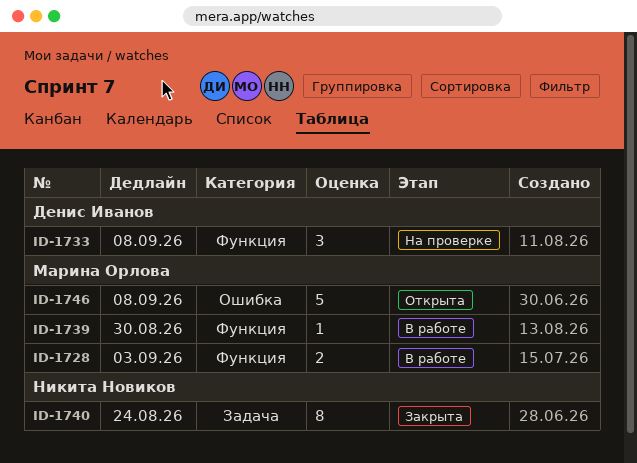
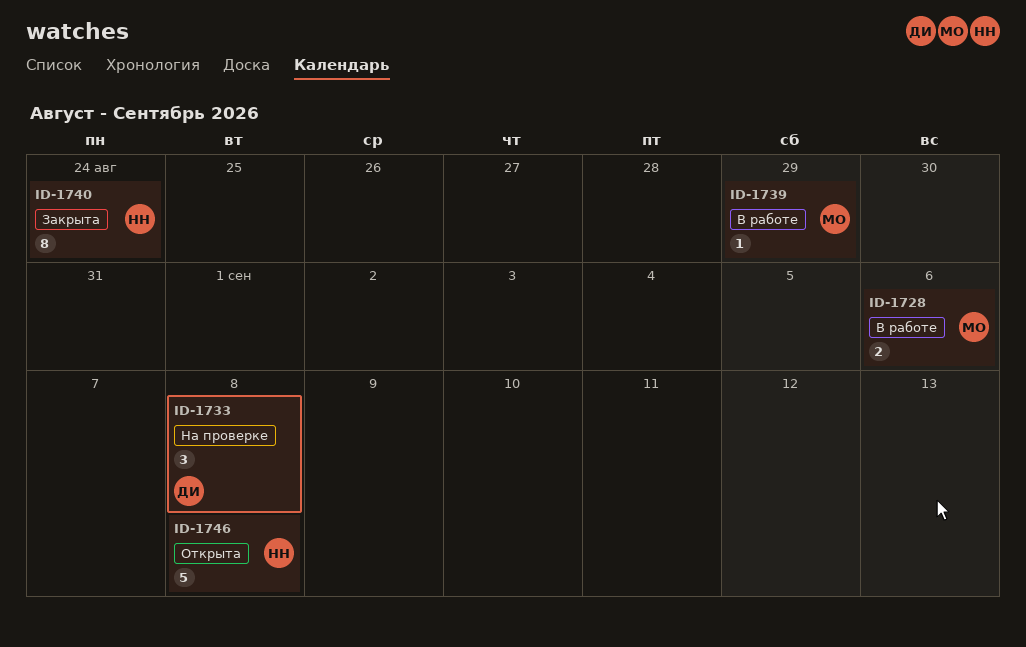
ID-1728, due: Sep 3 -> Sep 6
ID-1739, due: Aug 30 -> Aug 29
ID-1746, owner: Марина Орлова -> Никита Новиков

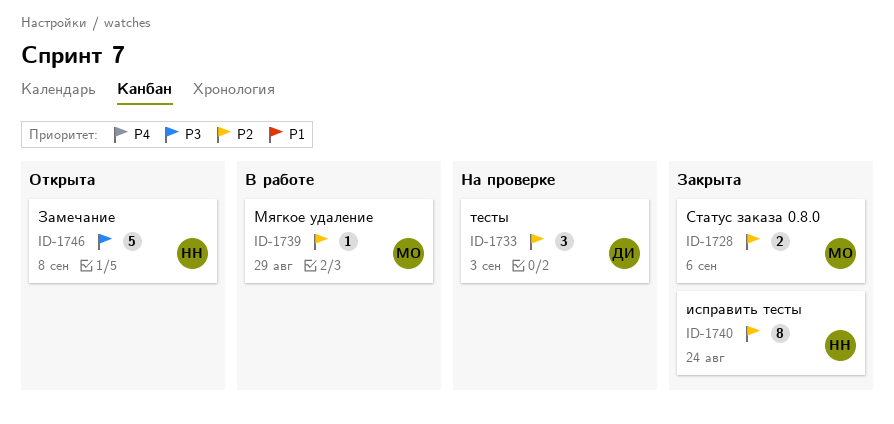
ID-1728, status: В работе -> Закрыта
ID-1733, due: Sep 8 -> Sep 3

